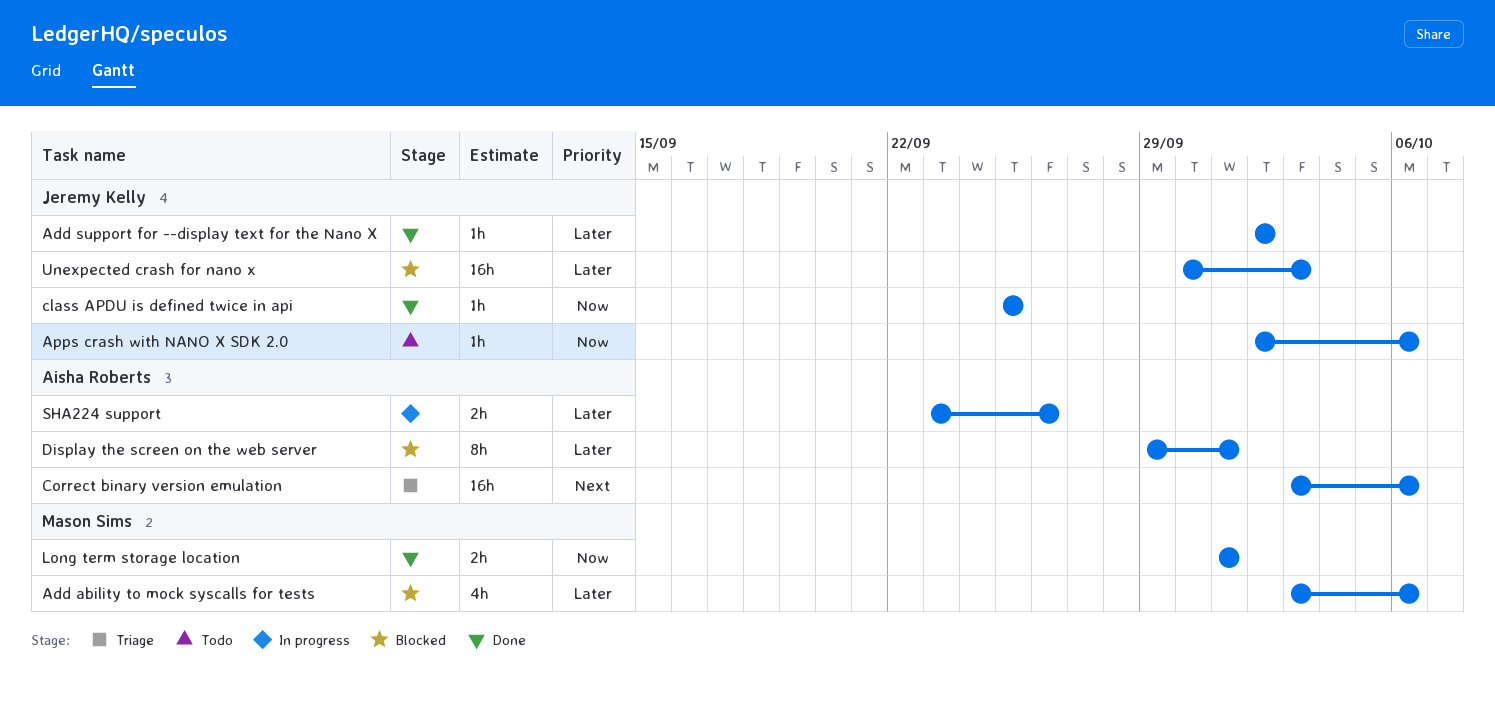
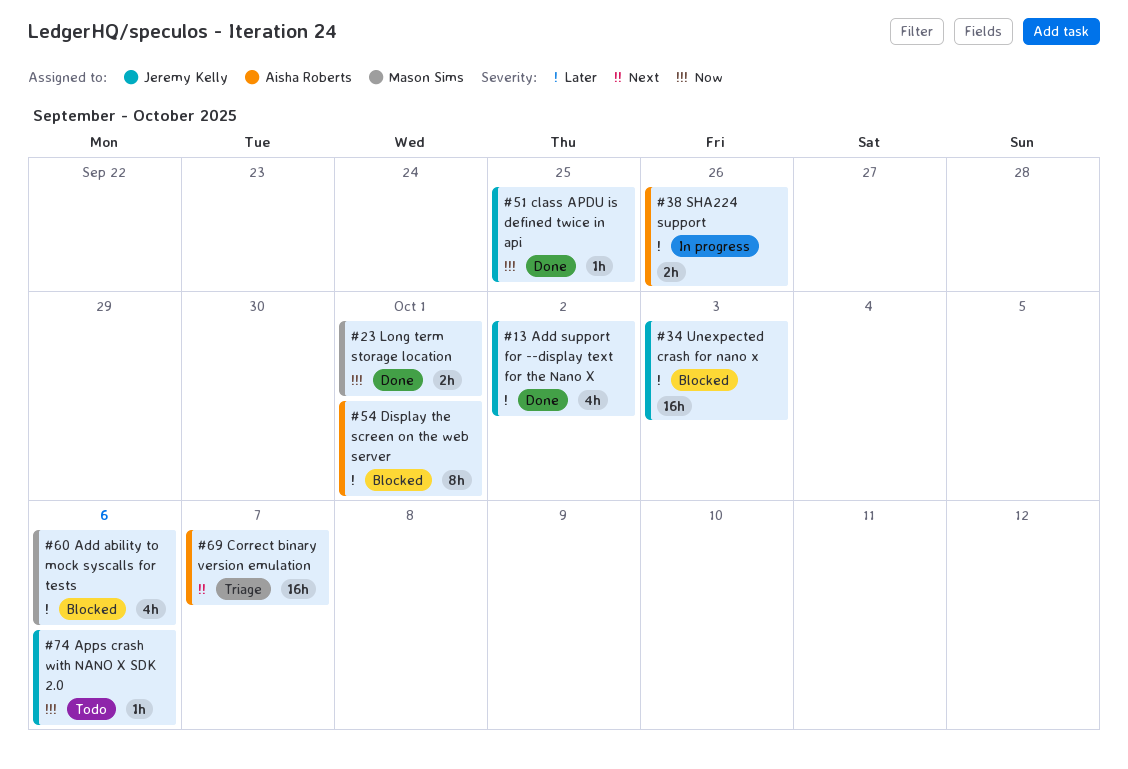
Add support for --display text for the Nano X, estimate: 1h -> 4h
Correct binary version emulation, due: Oct 6 -> Oct 7

